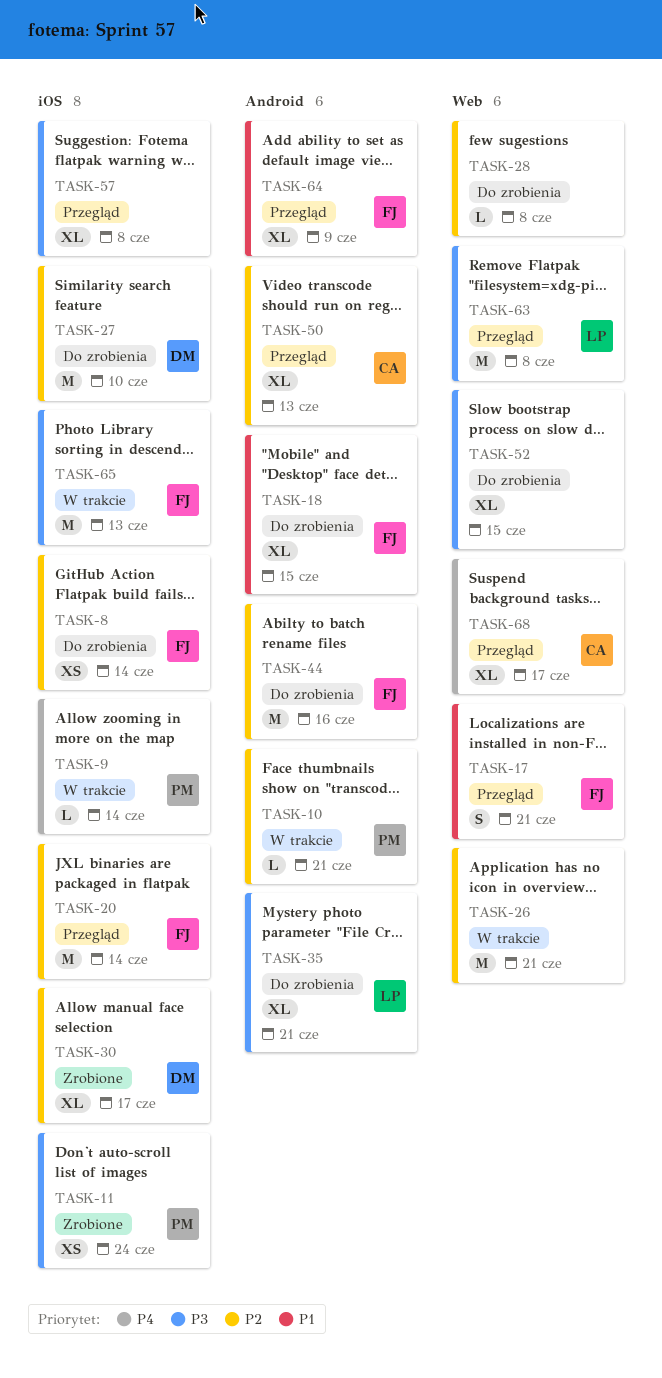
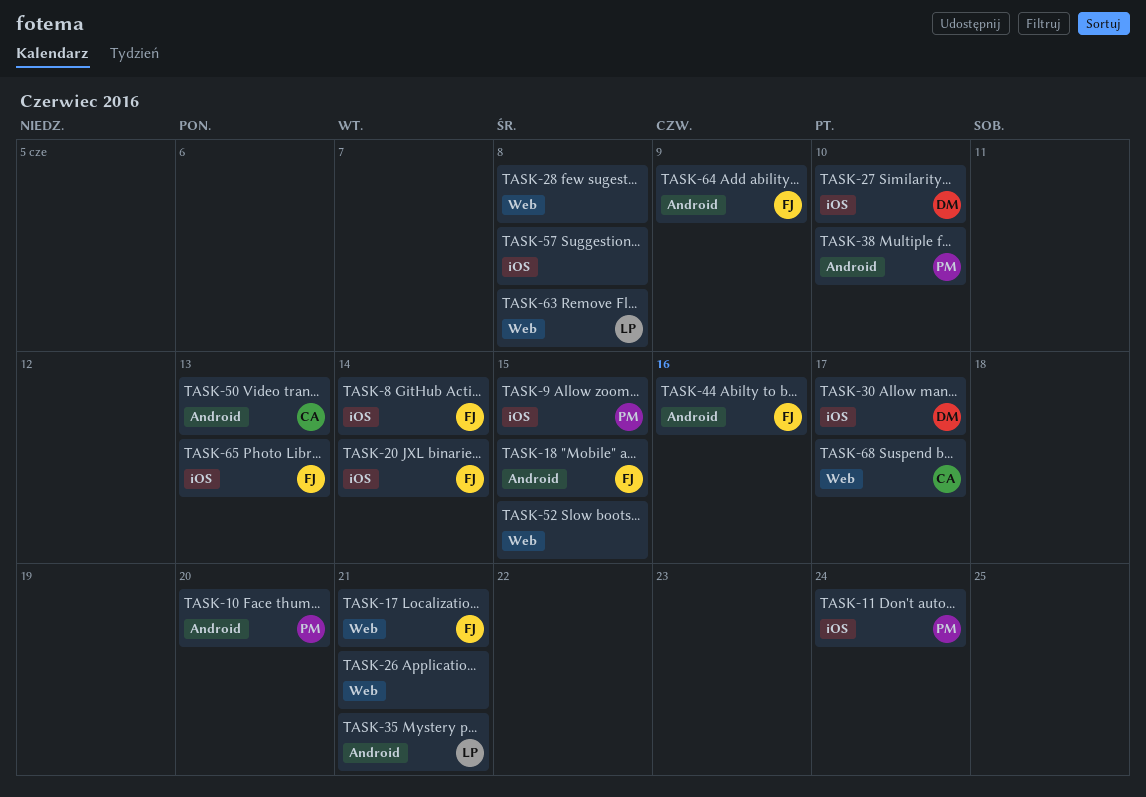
TASK-9, due: Jun 14 -> Jun 15
TASK-10, due: Jun 21 -> Jun 20
TASK-38: none -> present

